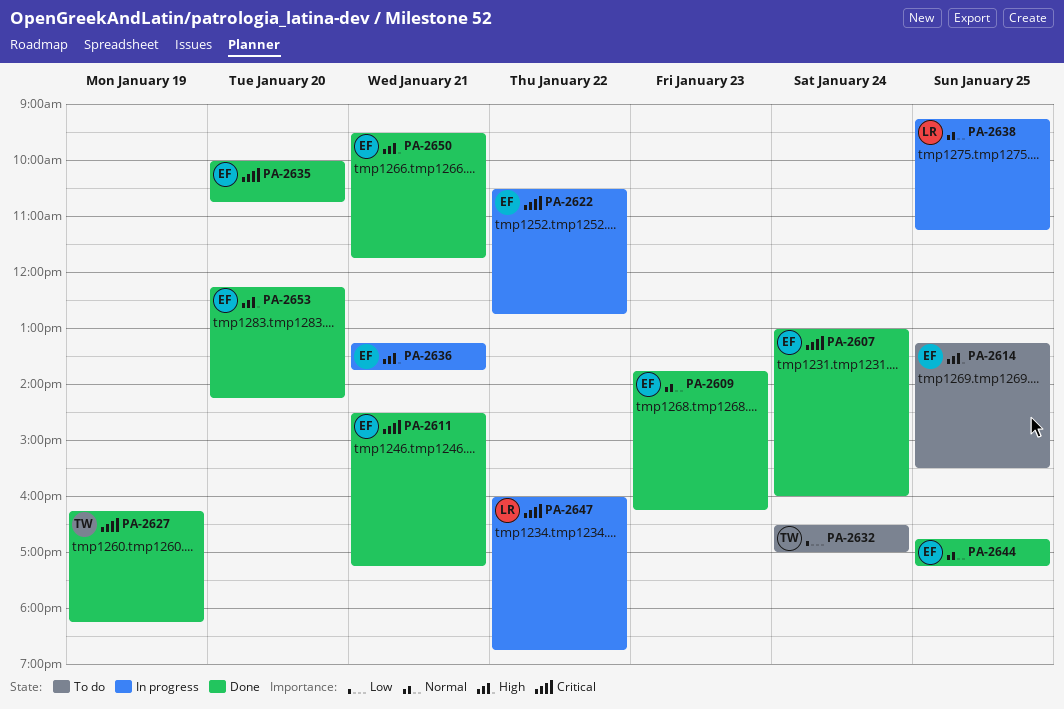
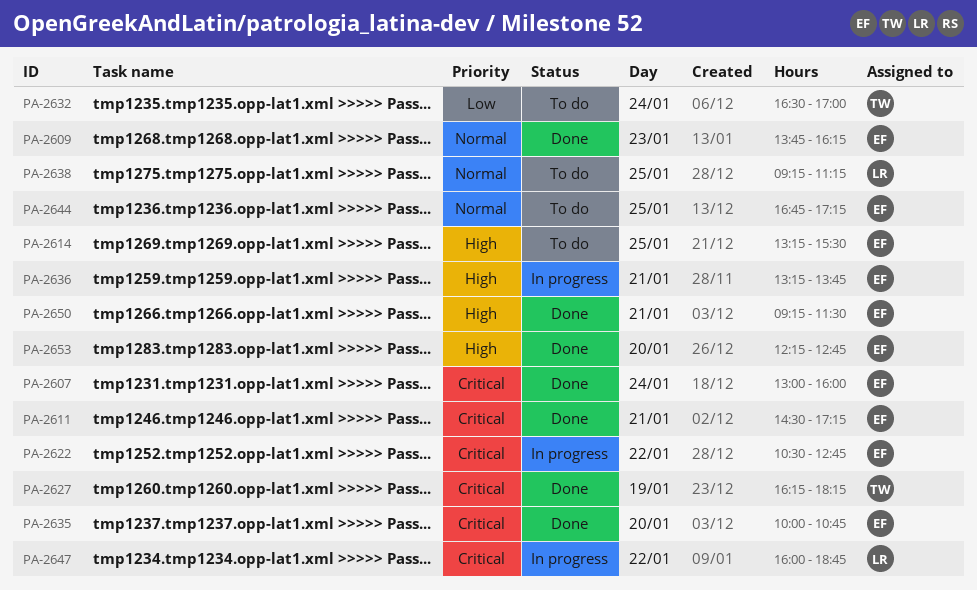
PA-2638, status: In progress -> To do
PA-2644, status: Done -> To do
PA-2650, begins: 09:30 -> 09:15
PA-2650, ends: 11:45 -> 11:30
PA-2653, ends: 14:15 -> 12:45

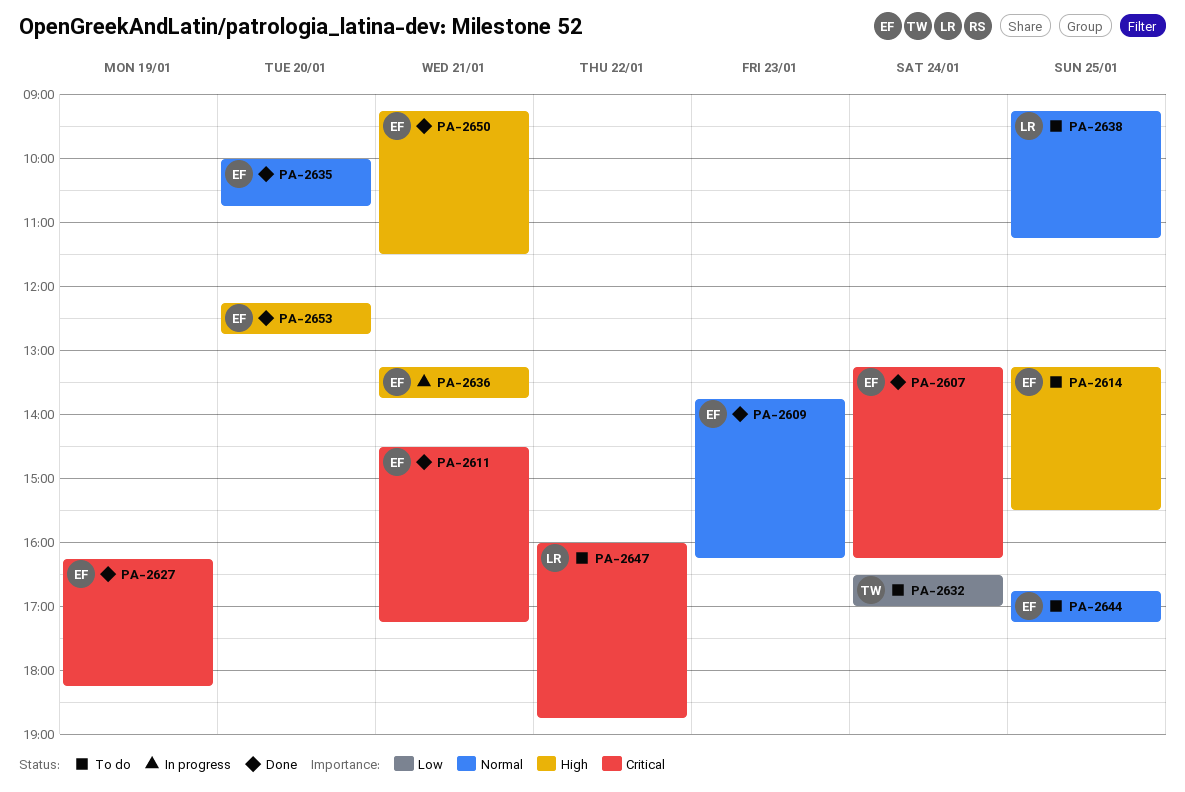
PA-2607, begins: 13:00 -> 13:15
PA-2607, ends: 16:00 -> 16:15
PA-2622: present -> none
PA-2627, owner: TW -> EF
PA-2635, priority: Critical -> Normal
PA-2647, status: In progress -> To do

